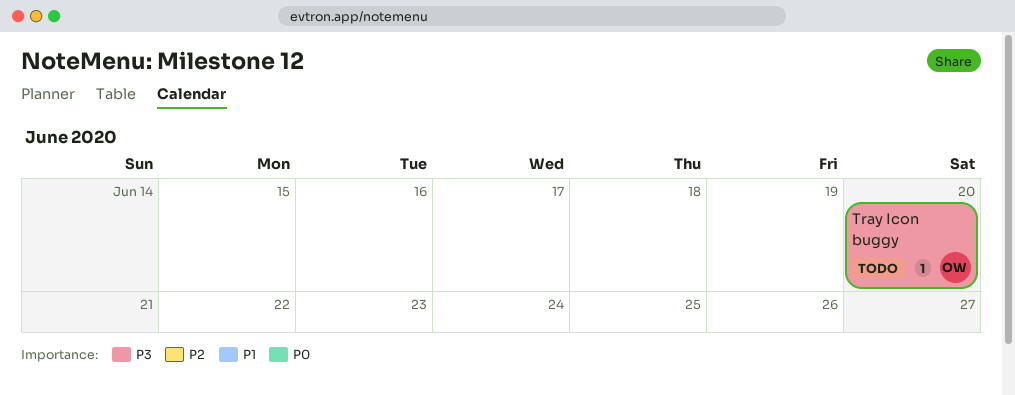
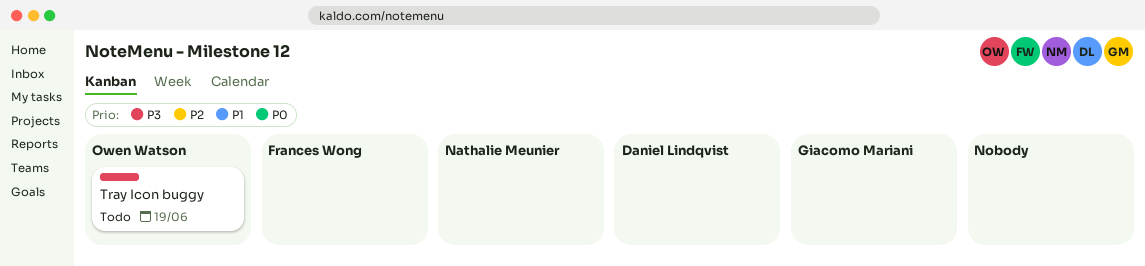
Tray Icon buggy, due: Jun 20 -> Jun 19

